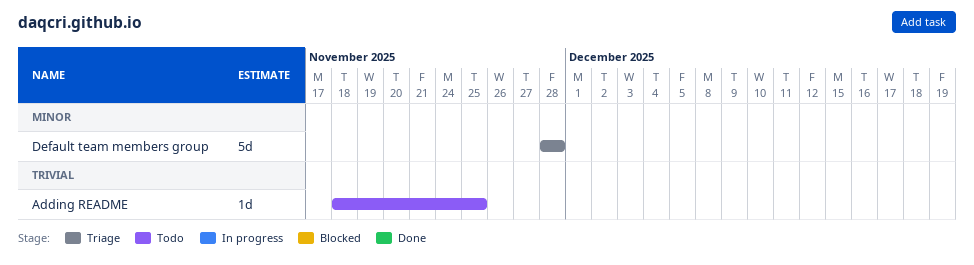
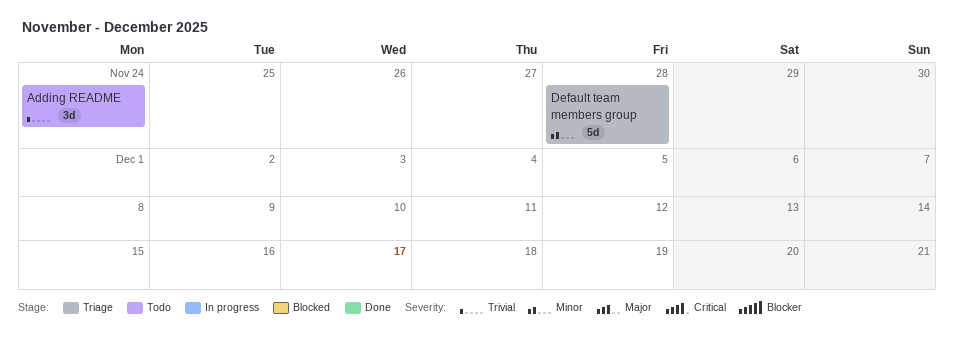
Adding README, estimate: 1d -> 3d
Adding README, due: Nov 25 -> Nov 24

